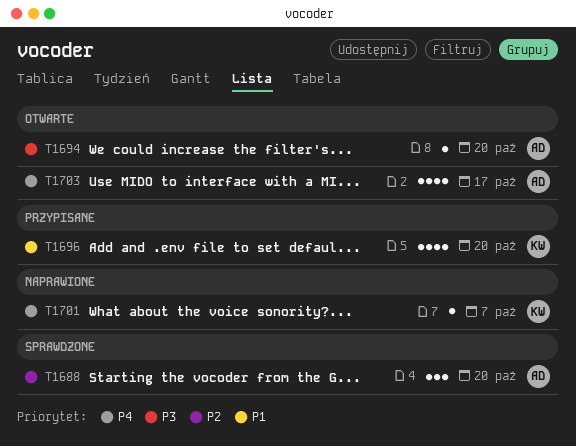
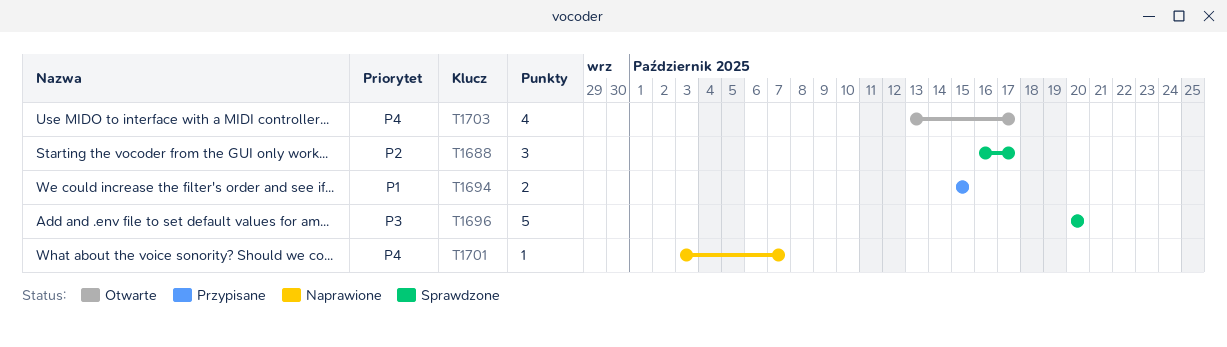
T1688, due: Oct 20 -> Oct 17
T1694, status: Otwarte -> Przypisane
T1694, priority: P3 -> P1
T1694, estimate: 1 -> 2
T1694, due: Oct 20 -> Oct 15
T1696, status: Przypisane -> Sprawdzone
T1696, priority: P1 -> P3
T1696, estimate: 4 -> 5

